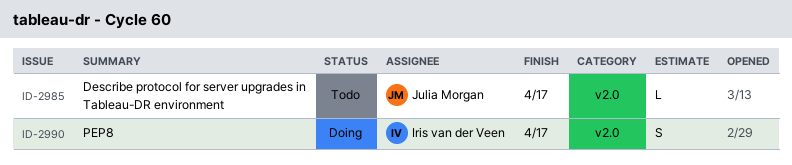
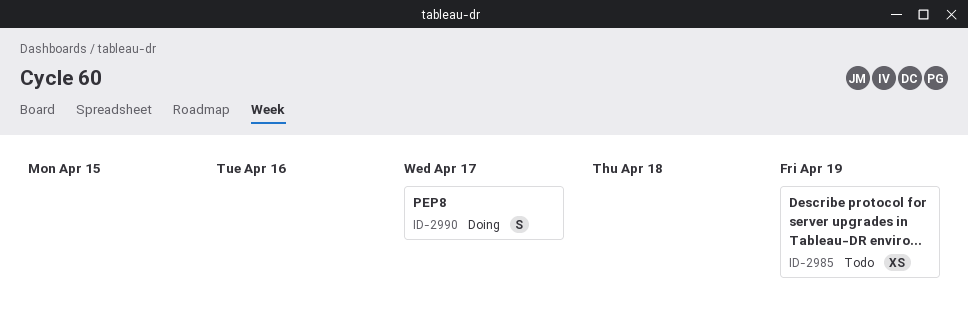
ID-2985, estimate: L -> XS
ID-2985, due: Apr 17 -> Apr 19

